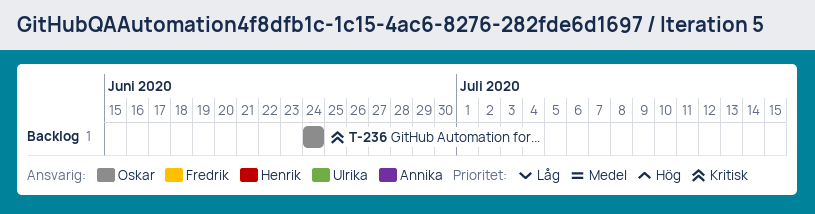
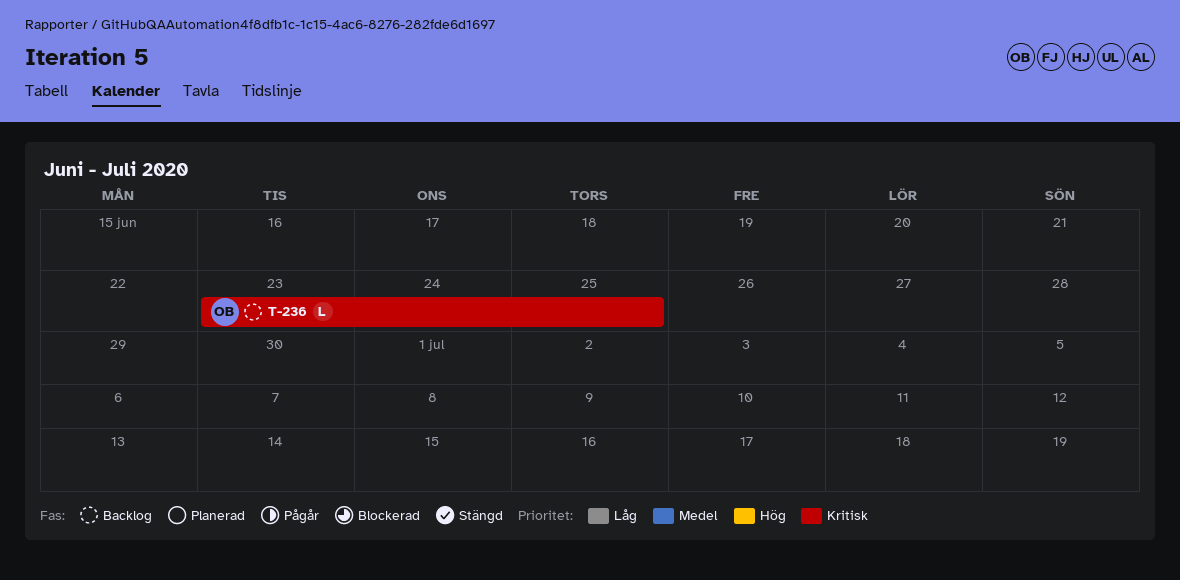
T-236, start: Jun 24 -> Jun 23
T-236, due: Jun 24 -> Jun 25

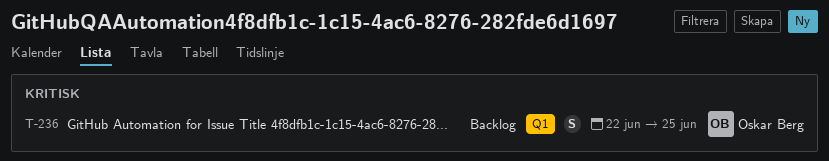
T-236, estimate: L -> S
T-236, start: Jun 23 -> Jun 22

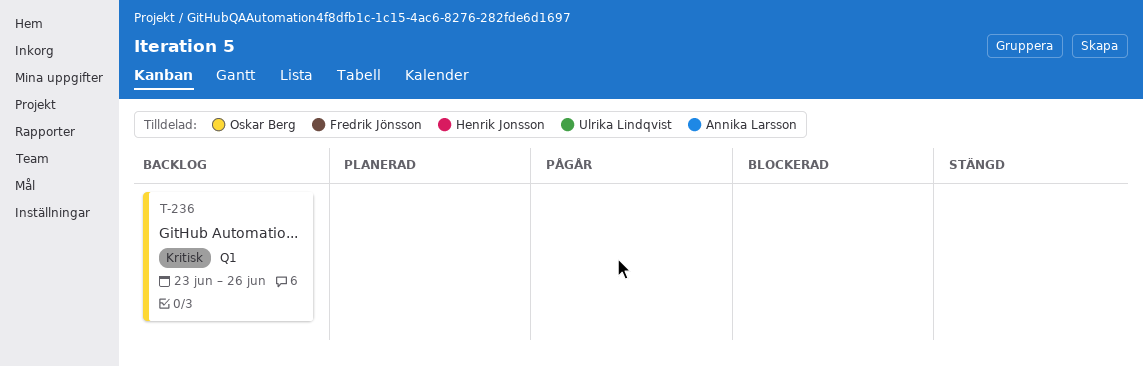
T-236, start: Jun 22 -> Jun 23
T-236, due: Jun 25 -> Jun 26

